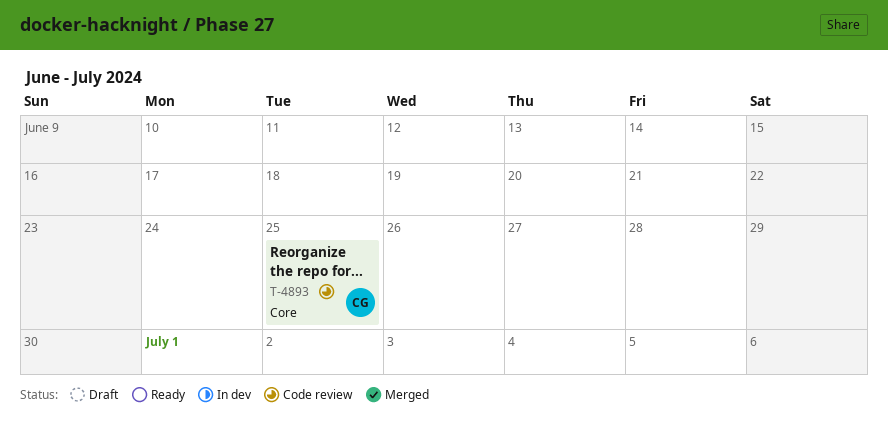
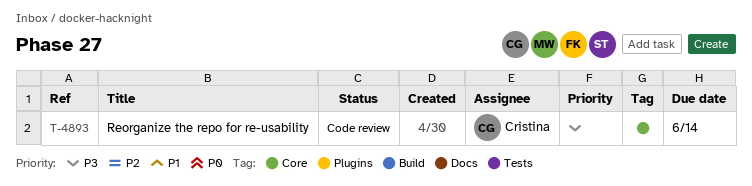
T-4893, due: Jun 25 -> Jun 14

